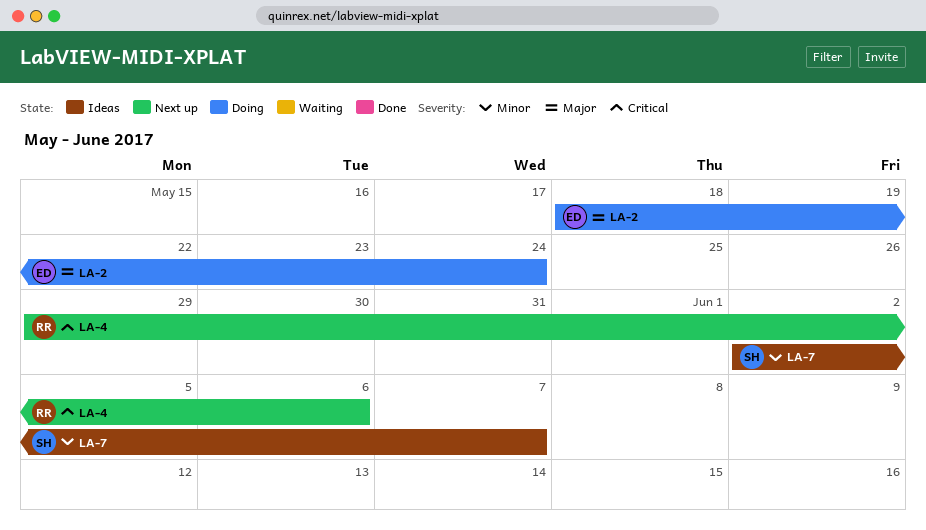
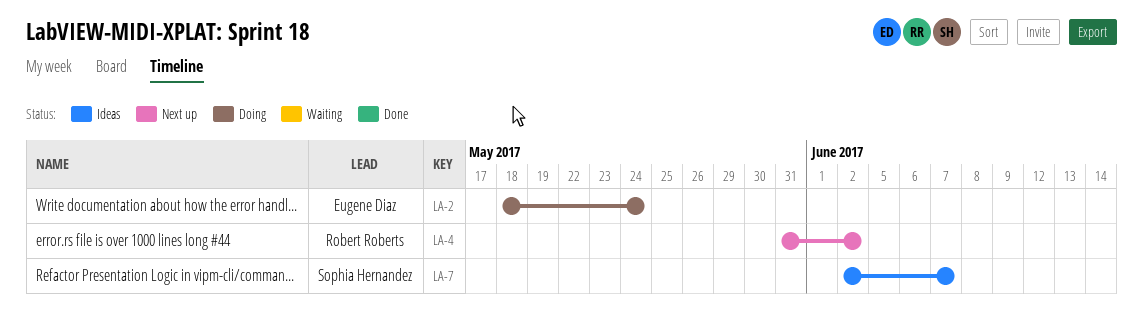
LA-4, start: May 29 -> May 31
LA-4, due: Jun 6 -> Jun 2

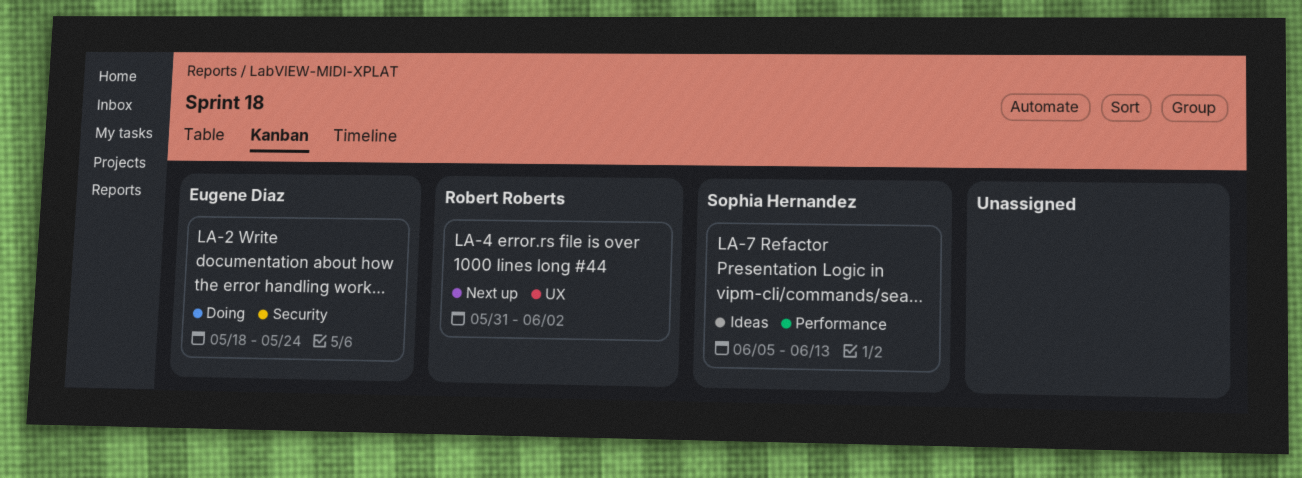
LA-7, start: Jun 2 -> Jun 5
LA-7, due: Jun 7 -> Jun 13

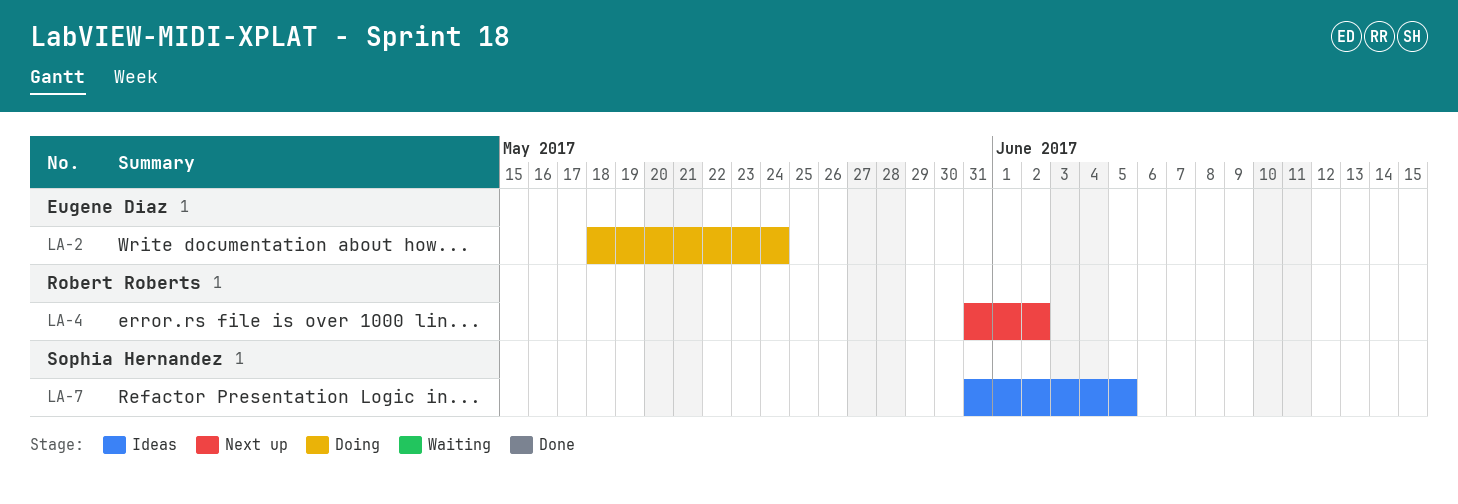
LA-7, start: Jun 5 -> May 31
LA-7, due: Jun 13 -> Jun 5

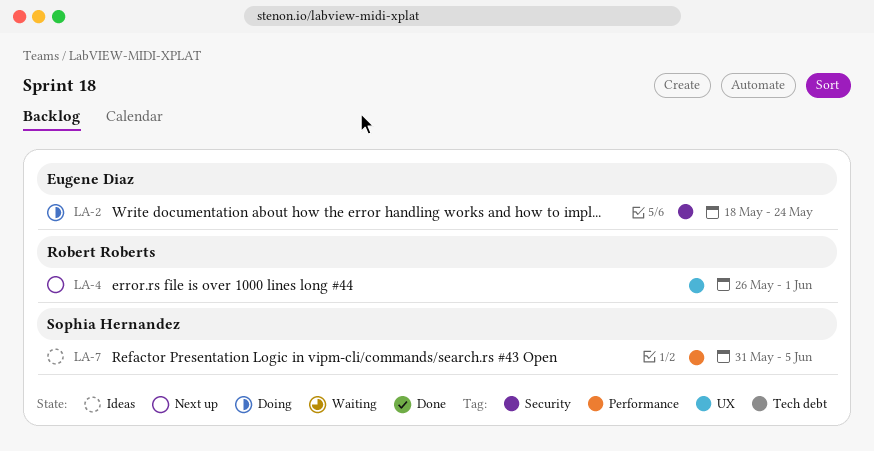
LA-4, start: May 31 -> May 26
LA-4, due: Jun 2 -> Jun 1

